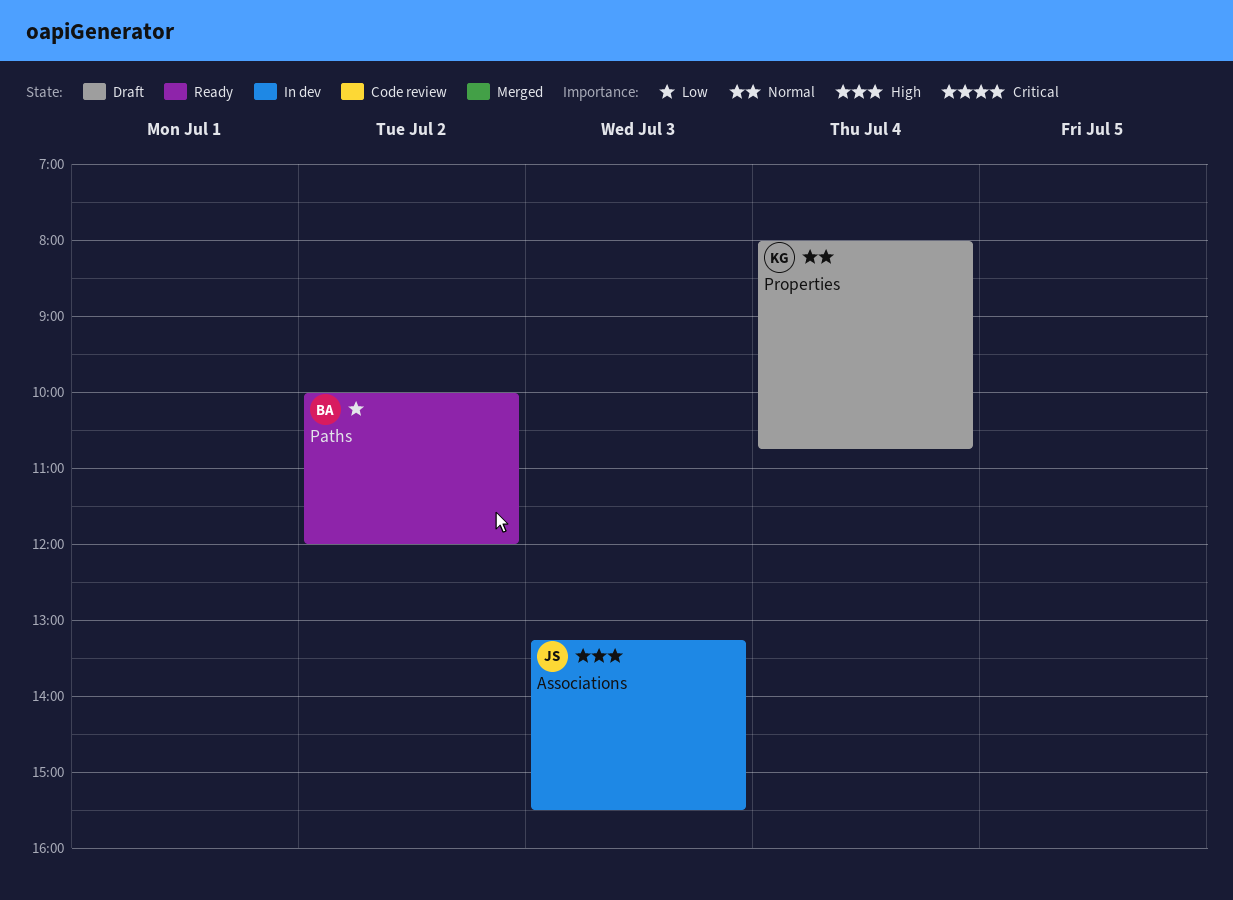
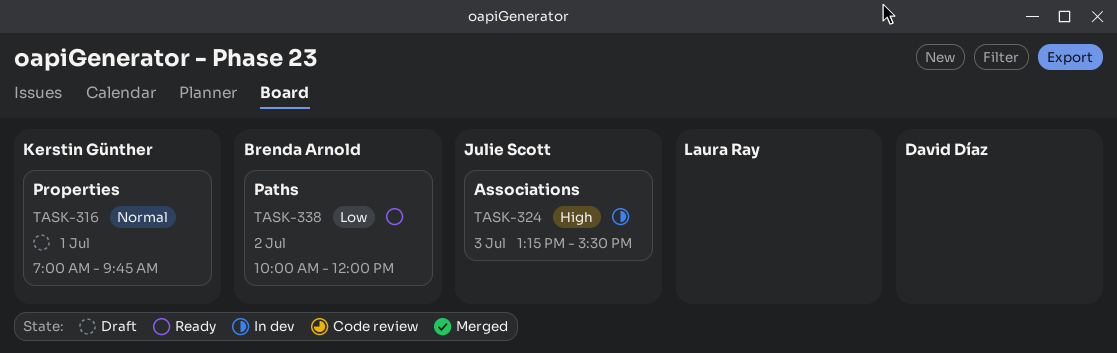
Properties, day: Jul 4 -> Jul 1
Properties, begins: 08:00 -> 07:00
Properties, ends: 10:45 -> 09:45

